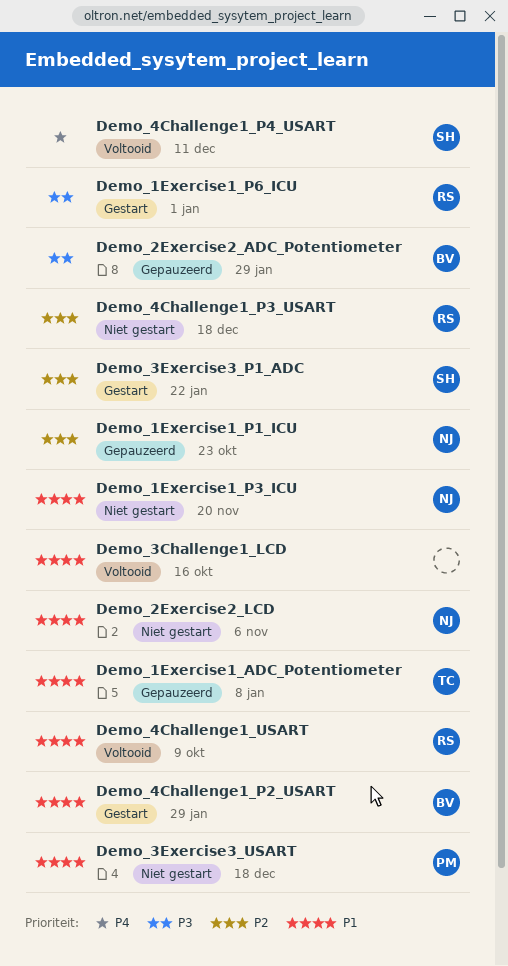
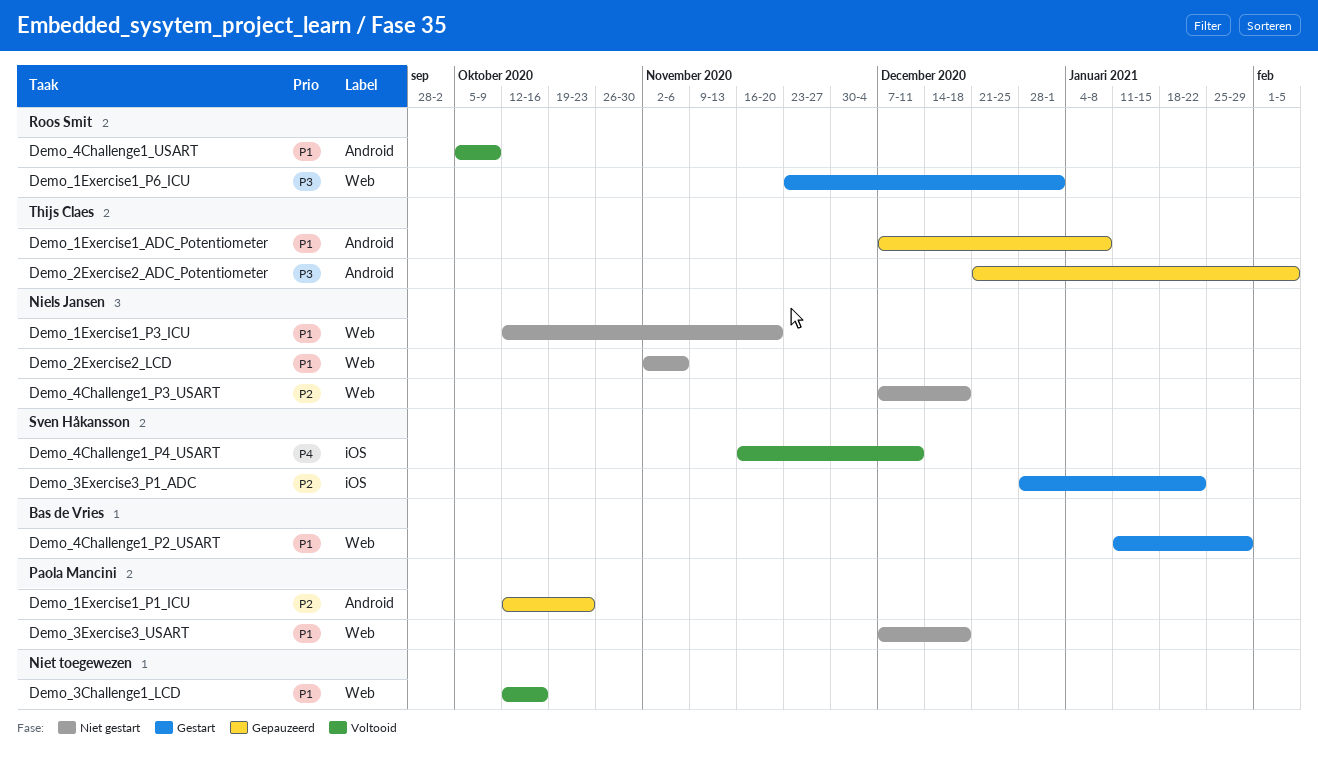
Demo_1Exercise1_P1_ICU, owner: Niels Jansen -> Paola Mancini
Demo_2Exercise2_ADC_Potentiometer, owner: Bas de Vries -> Thijs Claes
Demo_2Exercise2_ADC_Potentiometer, due: Jan 29 -> Feb 5
Demo_4Challenge1_P3_USART, owner: Roos Smit -> Niels Jansen

